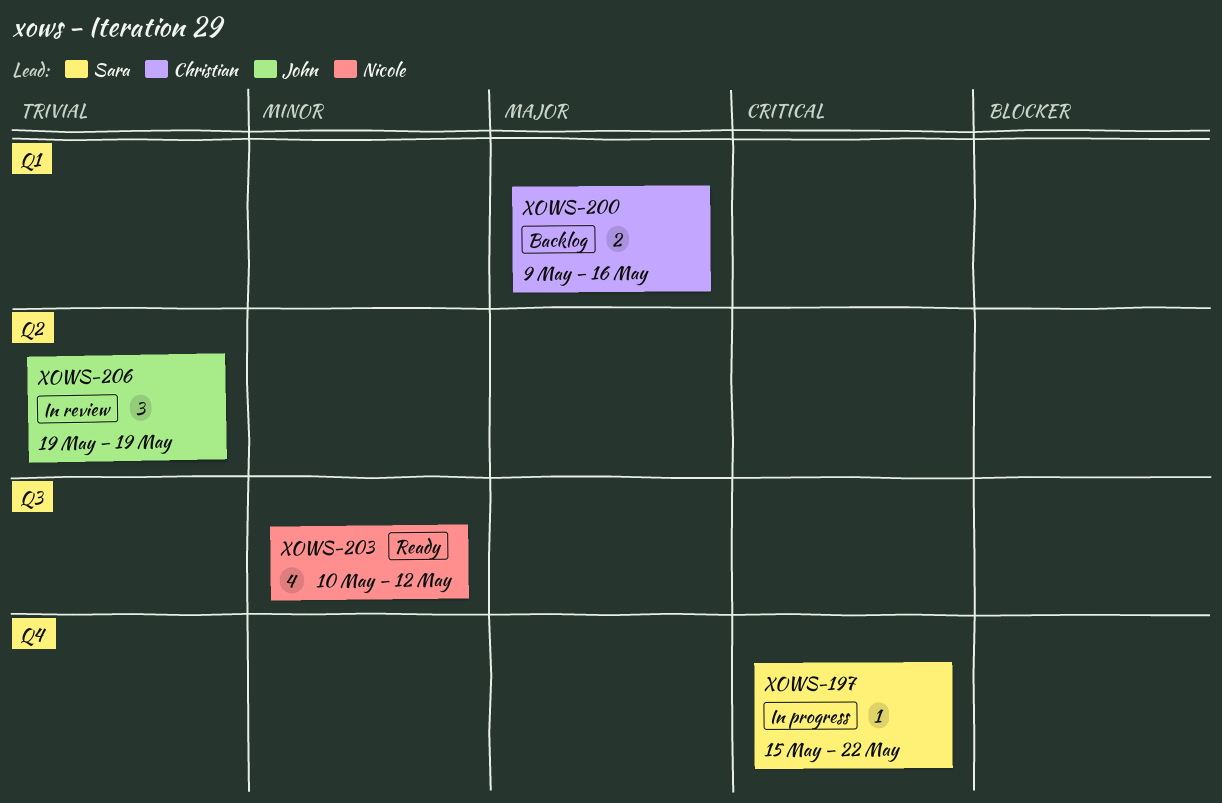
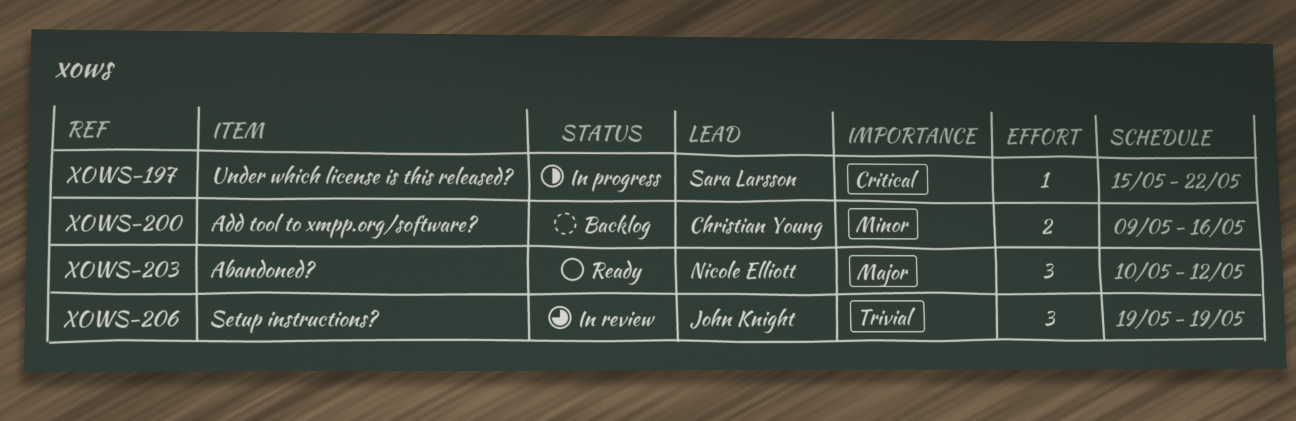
XOWS-200, priority: Major -> Minor
XOWS-203, priority: Minor -> Major
XOWS-203, estimate: 4 -> 3

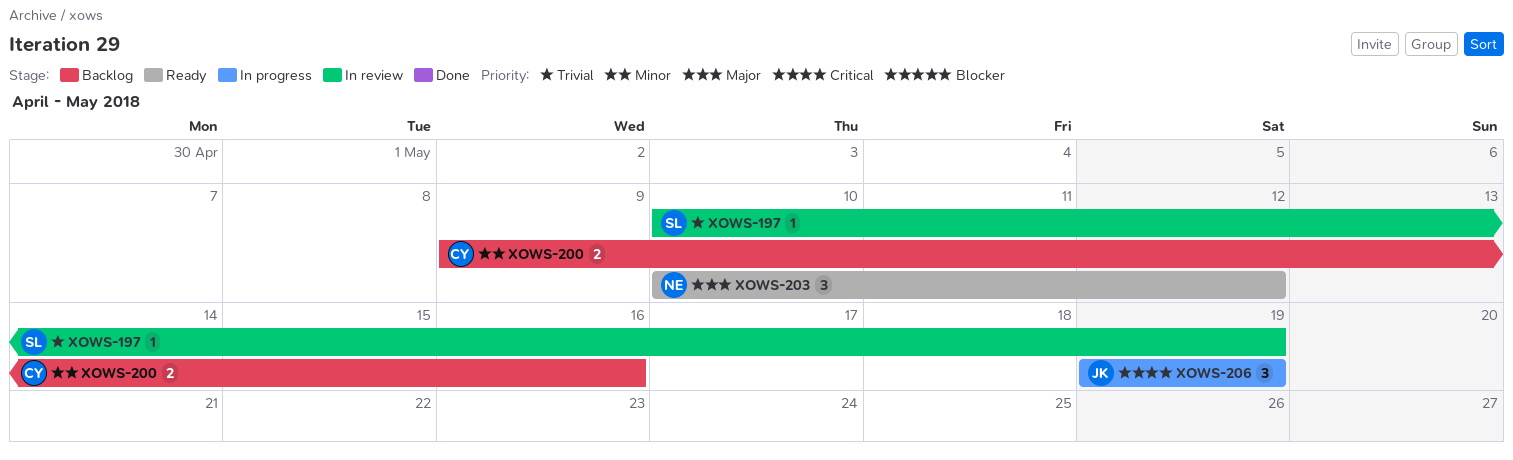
XOWS-197, status: In progress -> In review
XOWS-197, priority: Critical -> Trivial
XOWS-197, start: May 15 -> May 10
XOWS-197, due: May 22 -> May 19
XOWS-206, status: In review -> In progress
XOWS-206, priority: Trivial -> Critical

